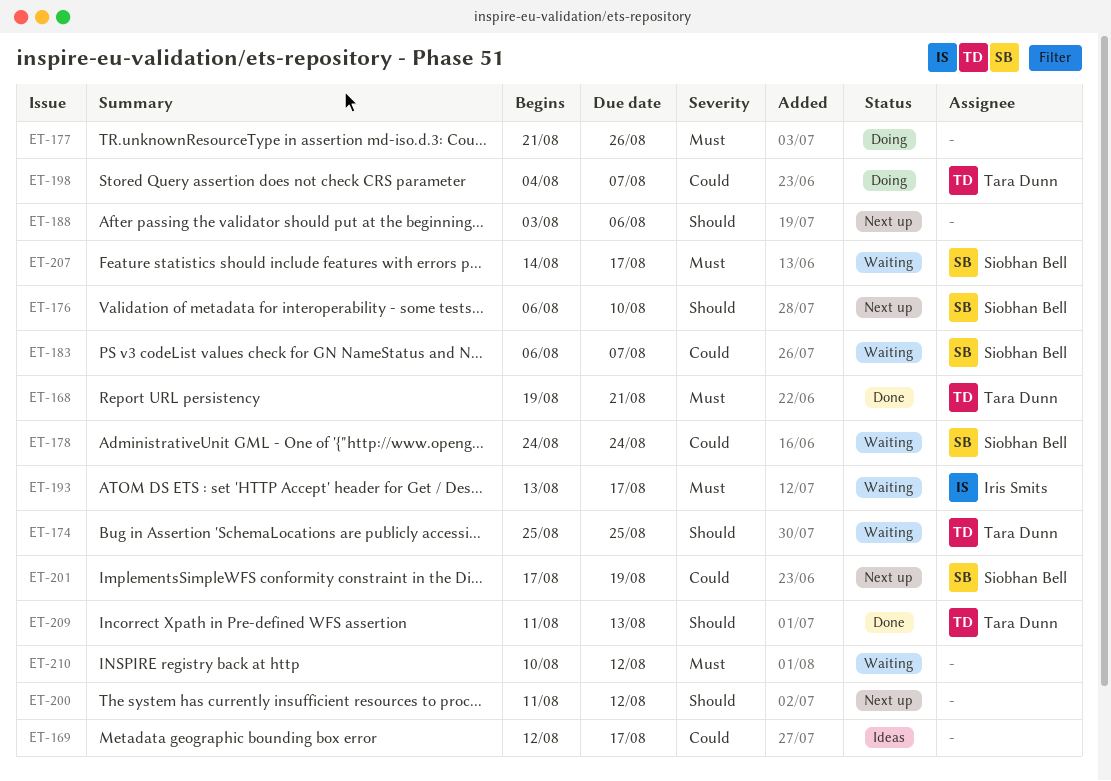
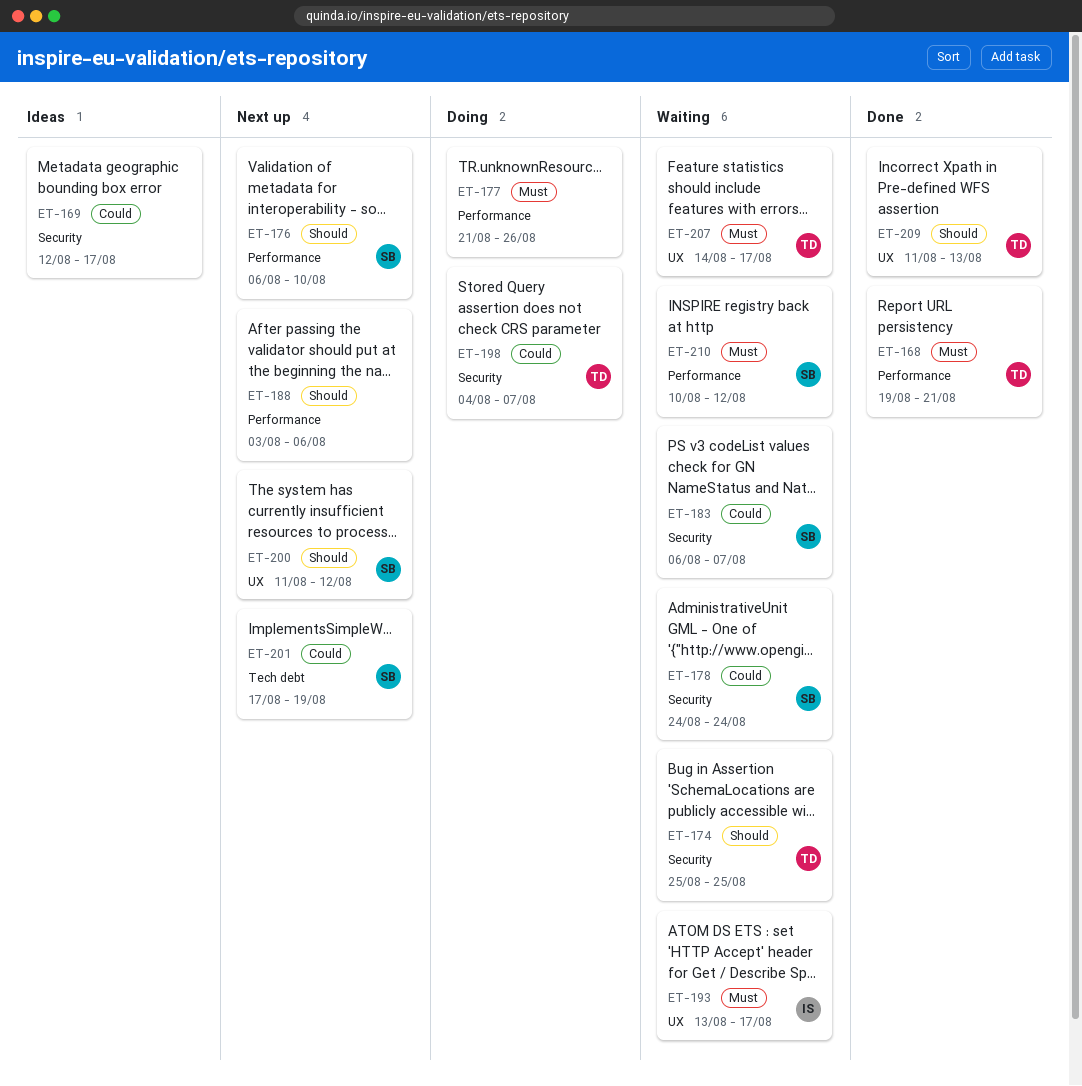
ET-200, owner: none -> Siobhan Bell
ET-207, owner: Siobhan Bell -> Tara Dunn
ET-210, owner: none -> Siobhan Bell

